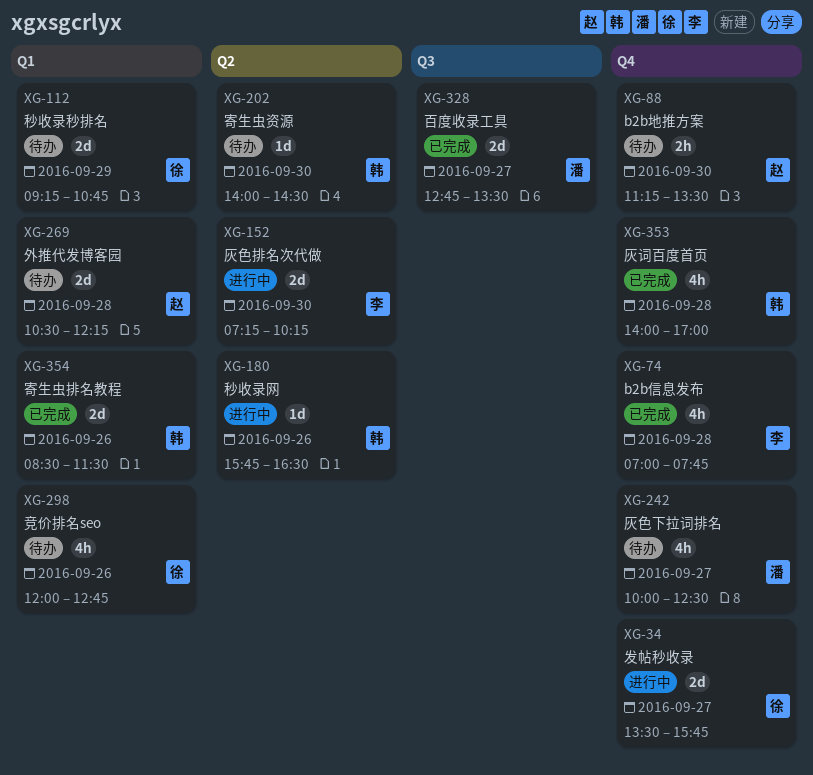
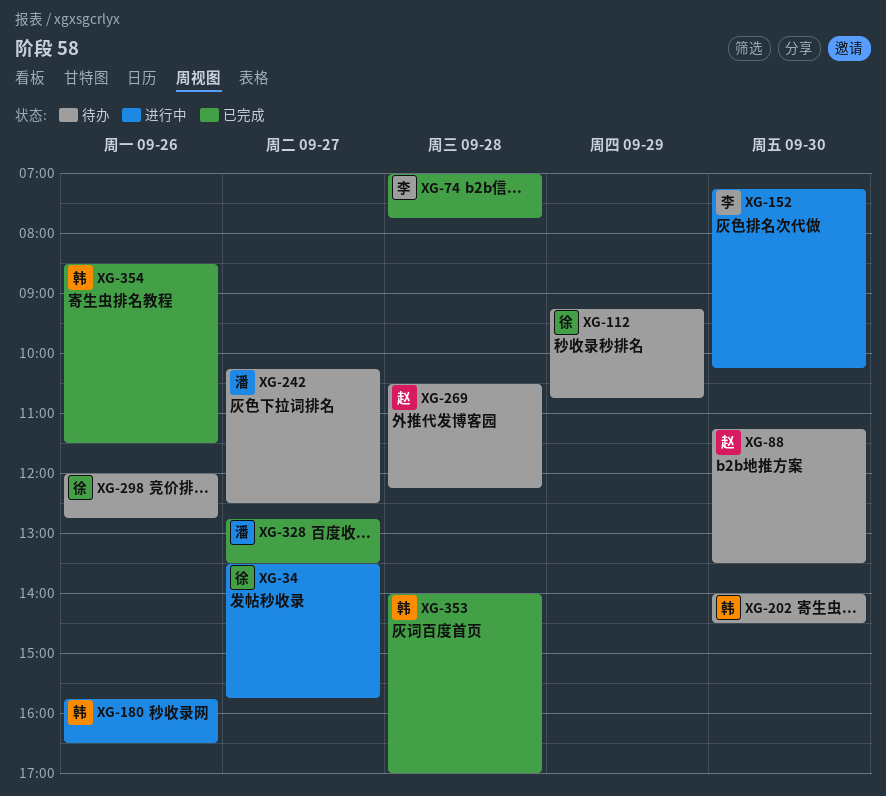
XG-242, begins: 10:00 -> 10:15

